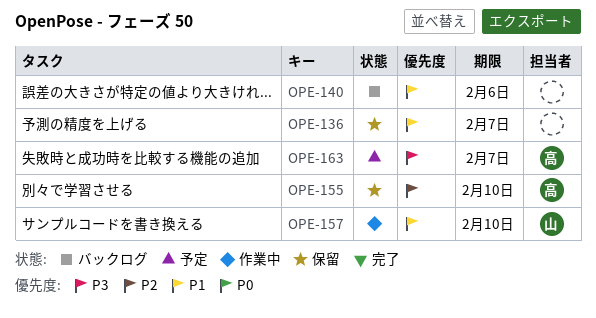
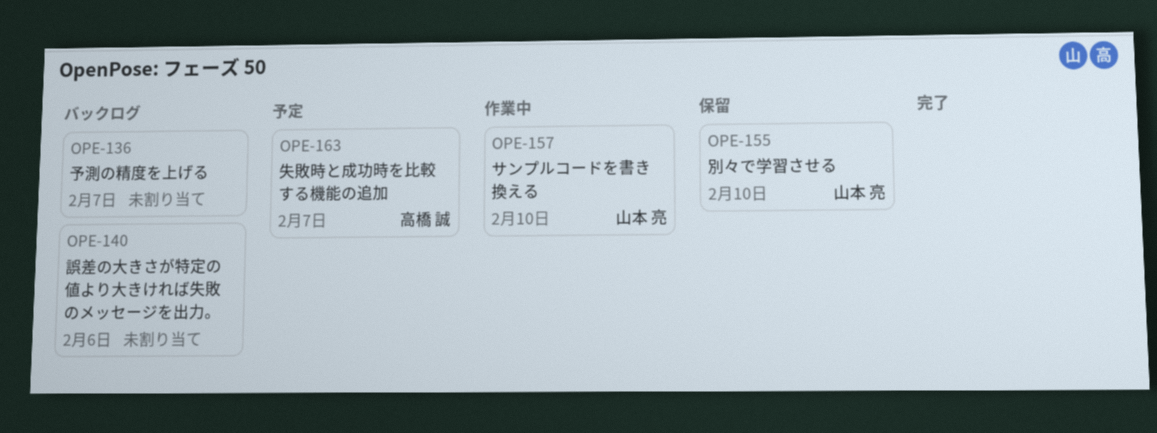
OPE-136, status: 保留 -> バックログ
OPE-155, owner: 高橋 誠 -> 山本 亮

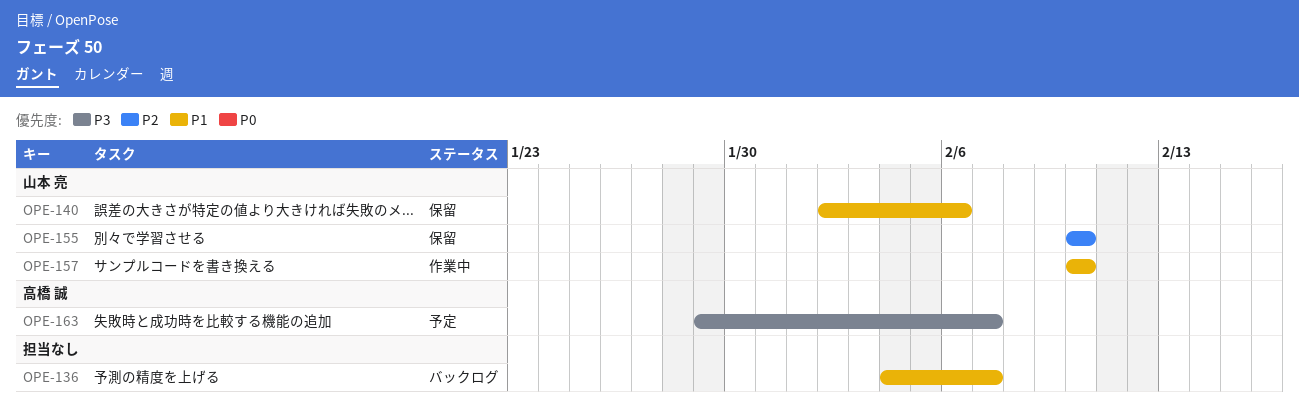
OPE-140, status: バックログ -> 保留
OPE-140, owner: none -> 山本 亮

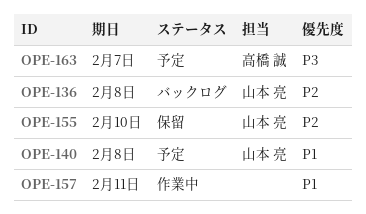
OPE-136, owner: none -> 山本 亮
OPE-136, priority: P1 -> P2
OPE-136, due: Feb 7 -> Feb 8
OPE-140, status: 保留 -> 予定
OPE-140, due: Feb 6 -> Feb 8
OPE-157, owner: 山本 亮 -> none
OPE-157, due: Feb 10 -> Feb 11

